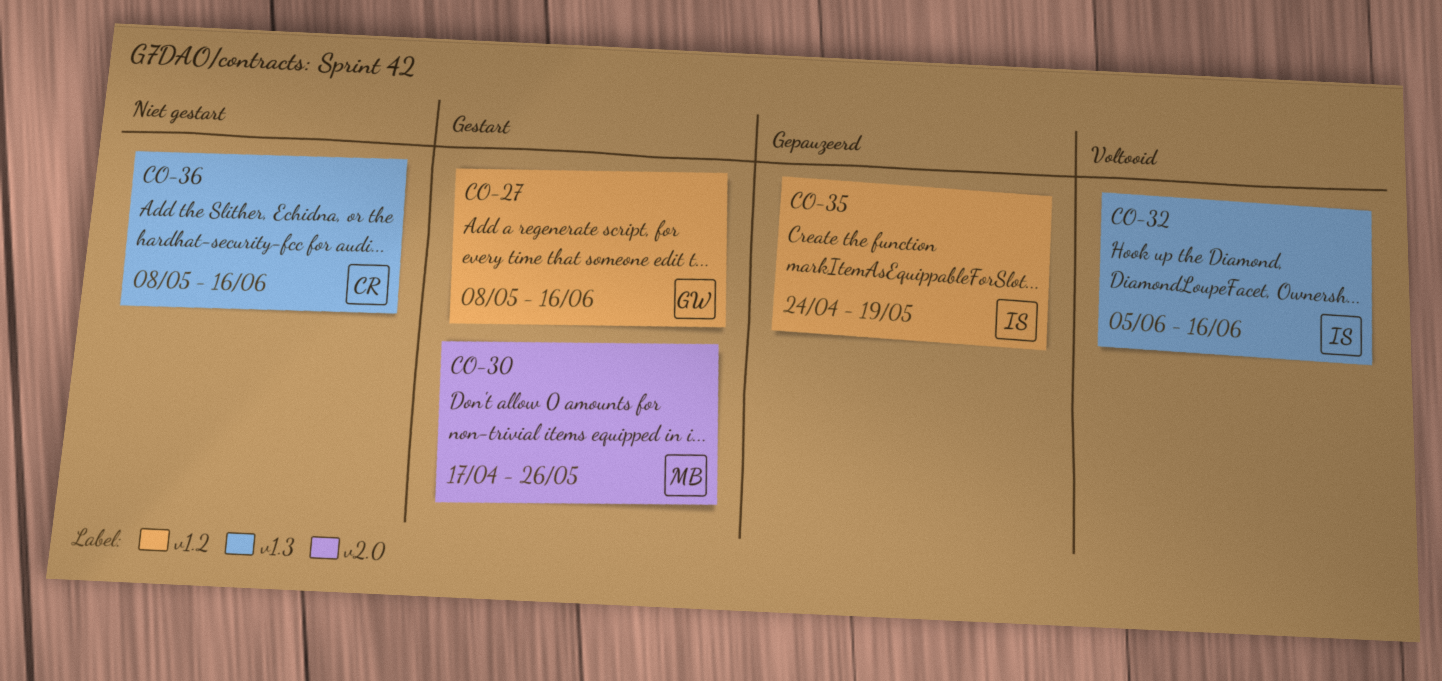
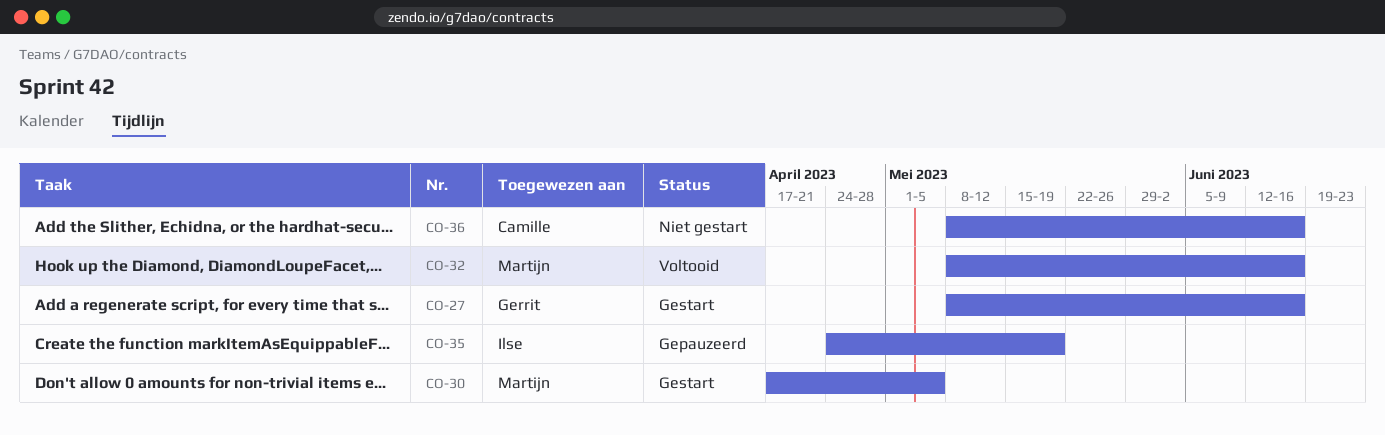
CO-30, due: May 26 -> May 5
CO-32, owner: Ilse -> Martijn
CO-32, start: Jun 5 -> May 8

